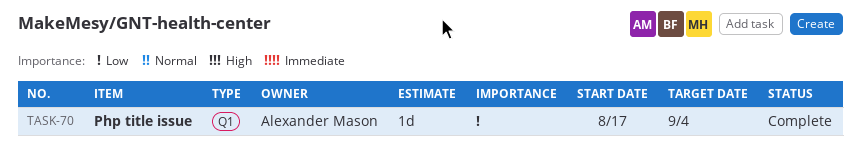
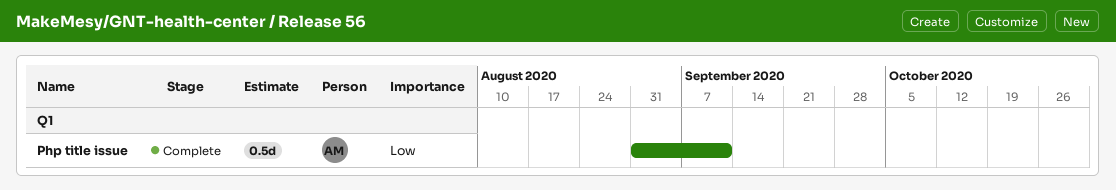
Php title issue, estimate: 1d -> 0.5d
Php title issue, start: Aug 17 -> Aug 31
Php title issue, due: Sep 4 -> Sep 11

